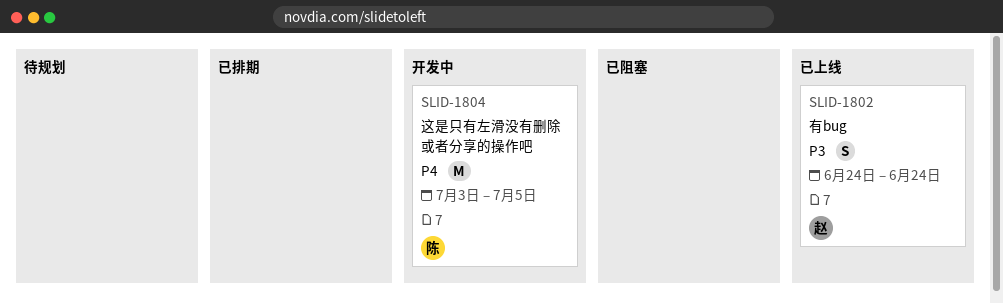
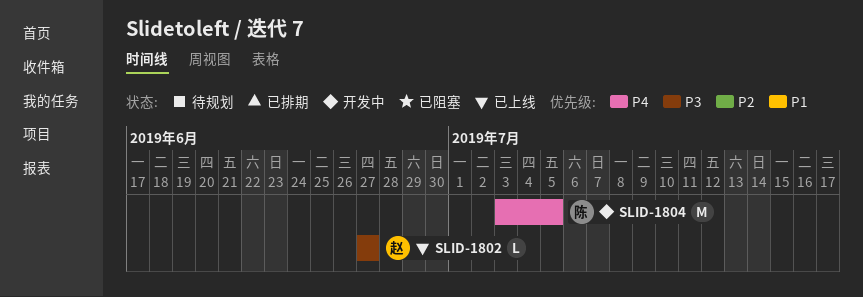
SLID-1802, estimate: S -> L
SLID-1802, start: Jun 24 -> Jun 27
SLID-1802, due: Jun 24 -> Jun 27

